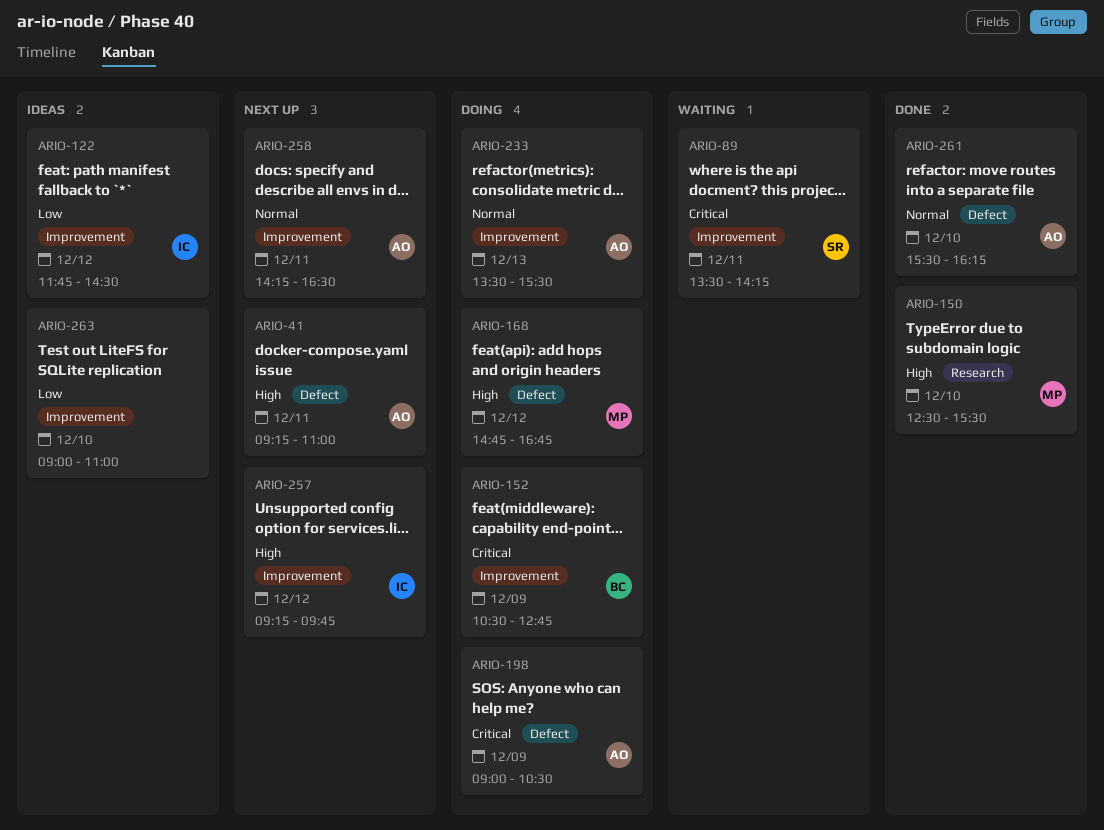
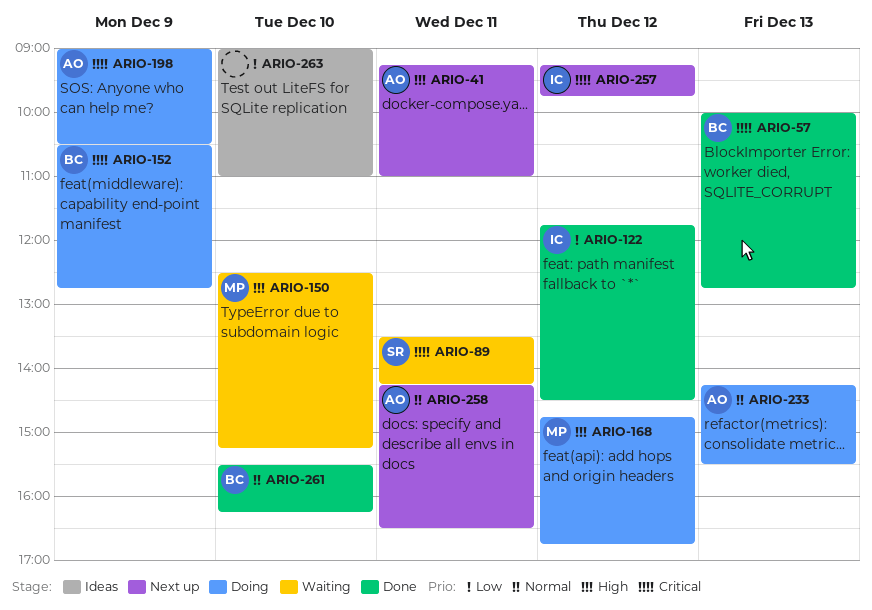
ARIO-57: none -> present
ARIO-122, status: Ideas -> Done
ARIO-150, status: Done -> Waiting
ARIO-150, ends: 15:30 -> 15:15
ARIO-233, begins: 13:30 -> 14:15
ARIO-257, priority: High -> Critical
ARIO-261, owner: AO -> BC

